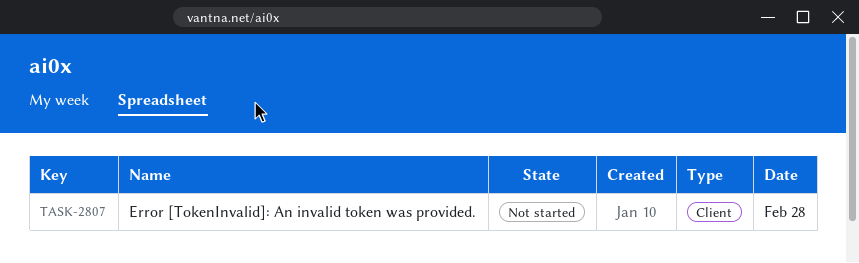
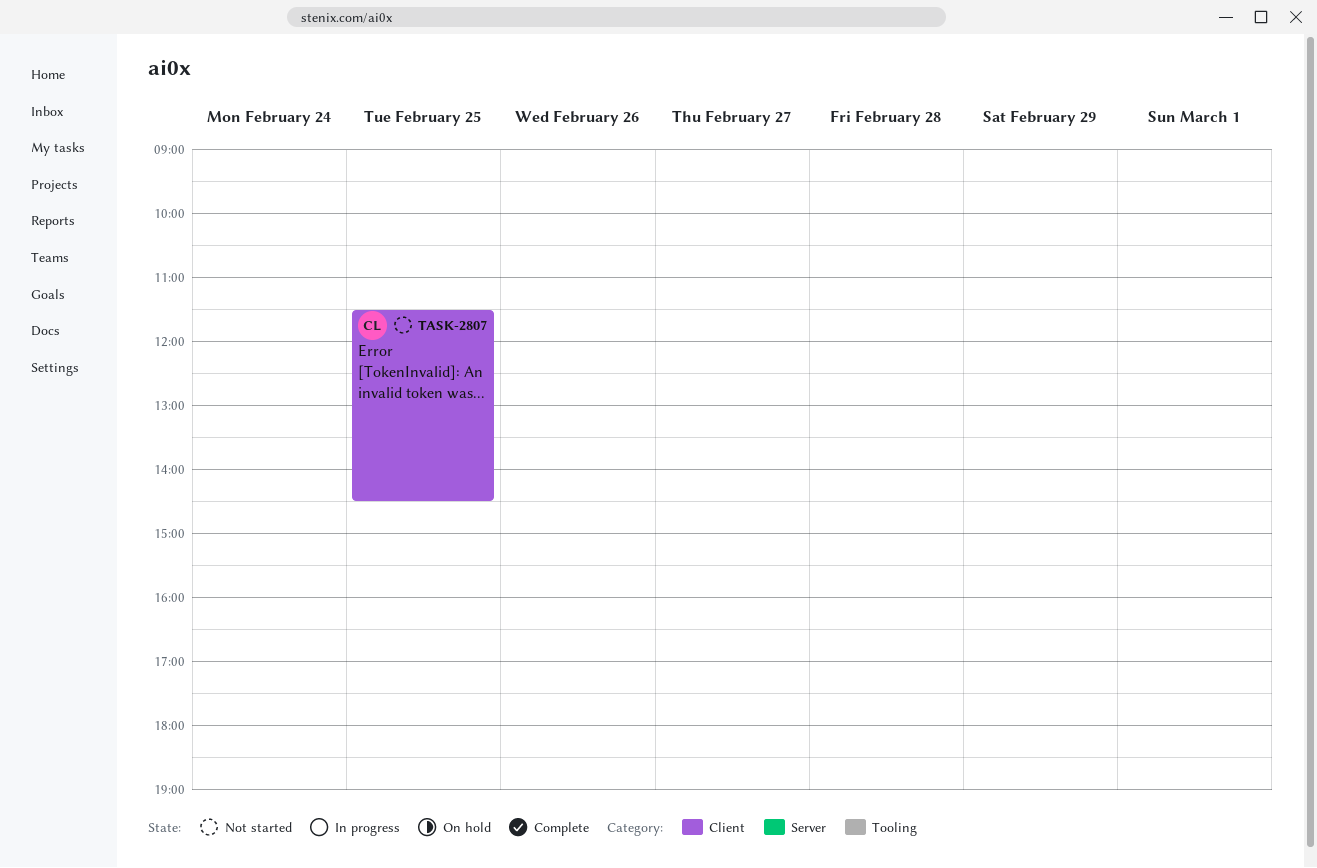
TASK-2807, day: Feb 28 -> Feb 25

